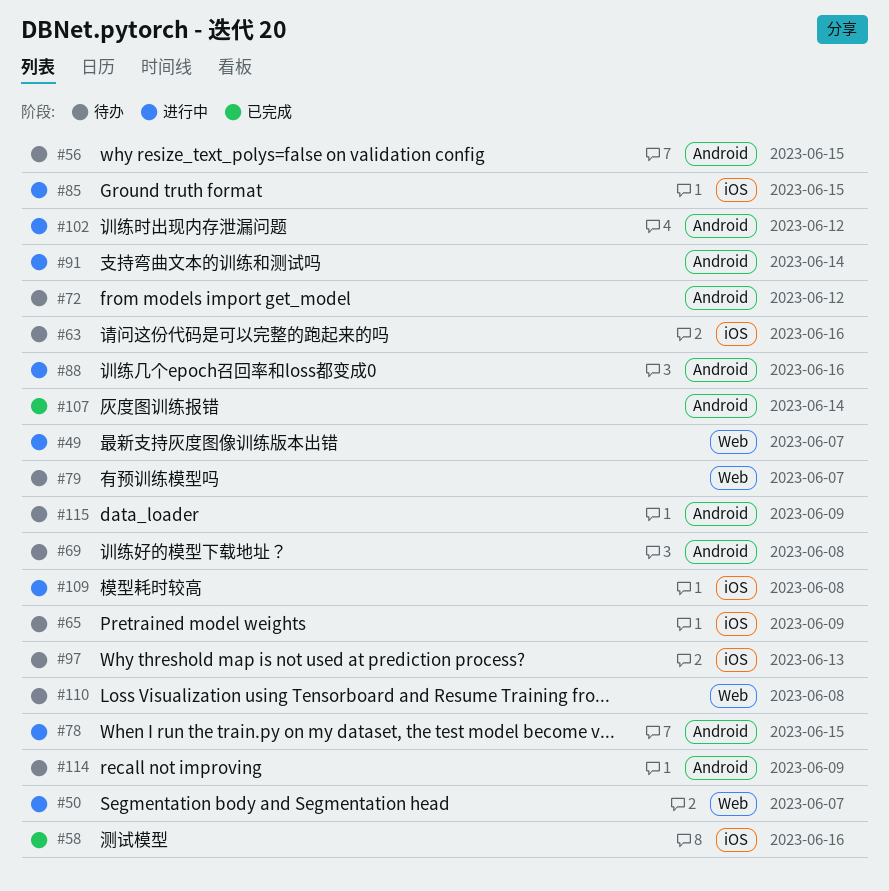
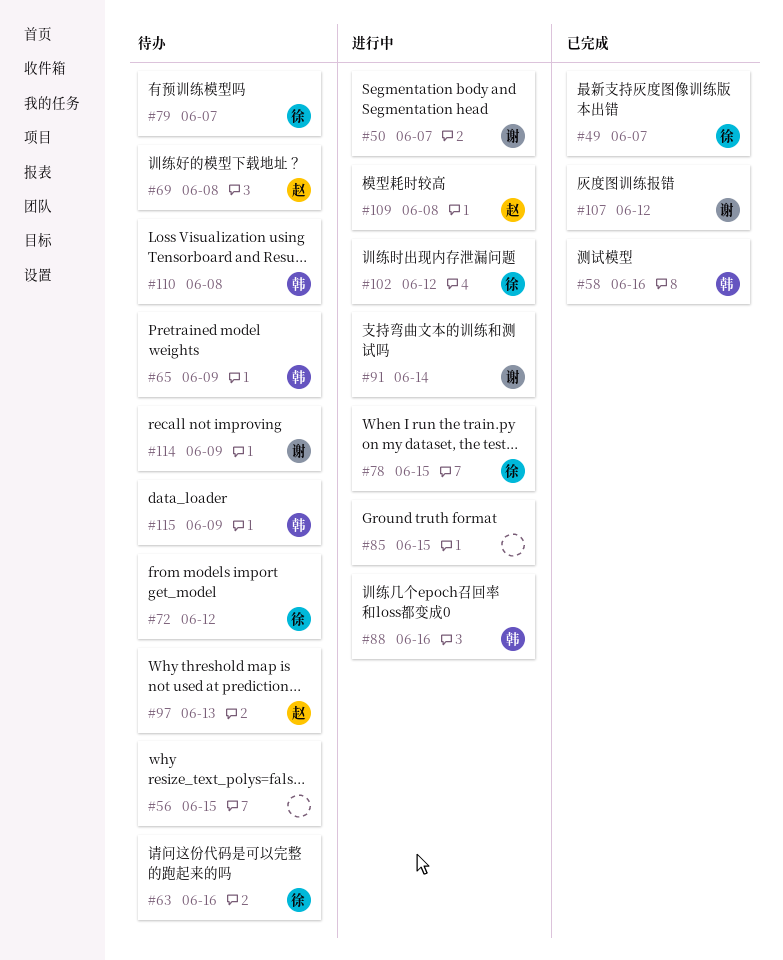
#49, status: 进行中 -> 已完成
#107, due: Jun 14 -> Jun 12

